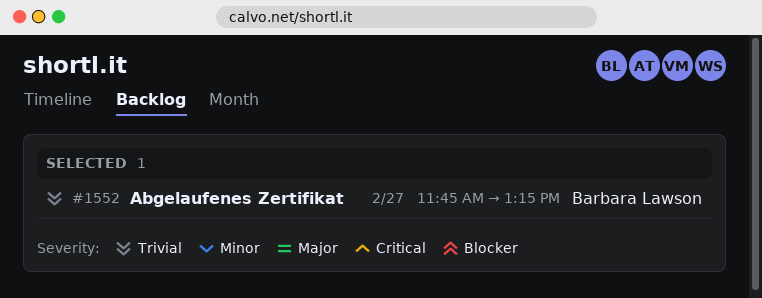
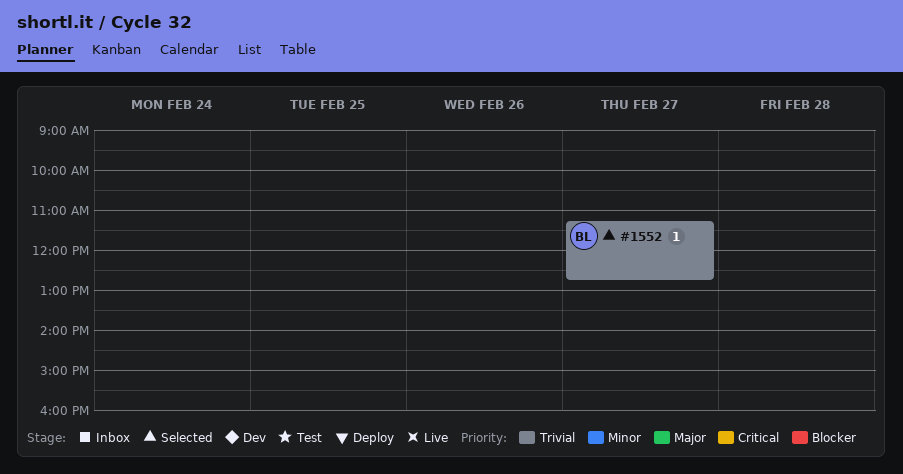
#1552, begins: 11:45 -> 11:15
#1552, ends: 13:15 -> 12:45

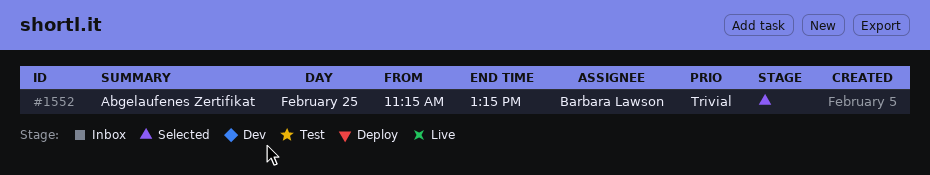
#1552, day: Feb 27 -> Feb 25
#1552, ends: 12:45 -> 13:15

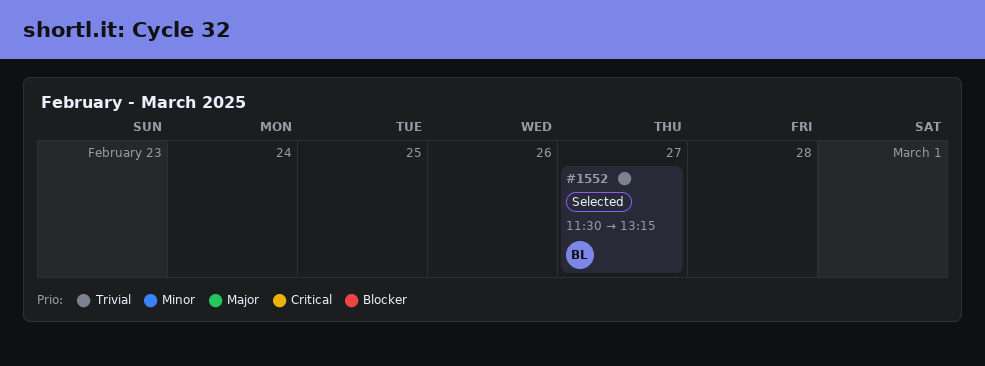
#1552, day: Feb 25 -> Feb 27
#1552, begins: 11:15 -> 11:30

